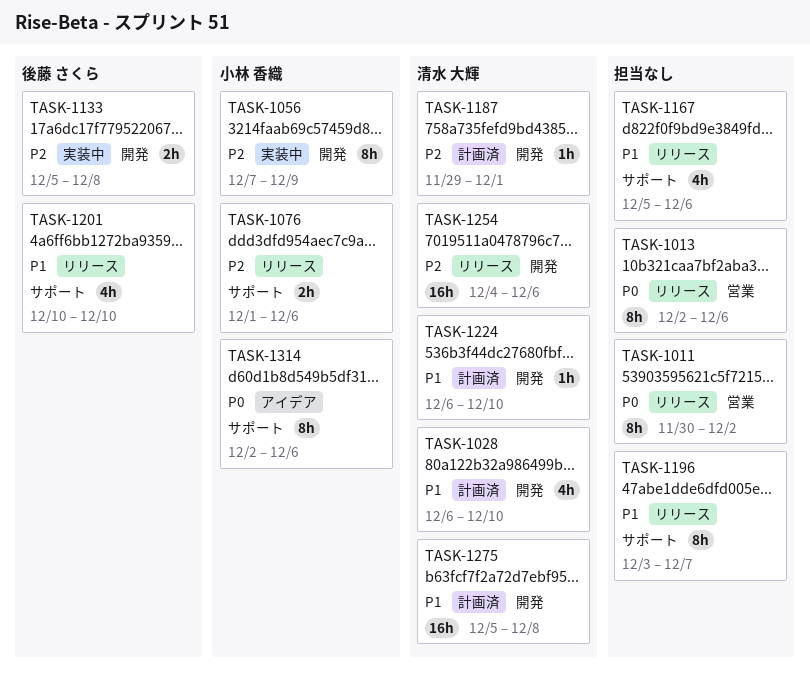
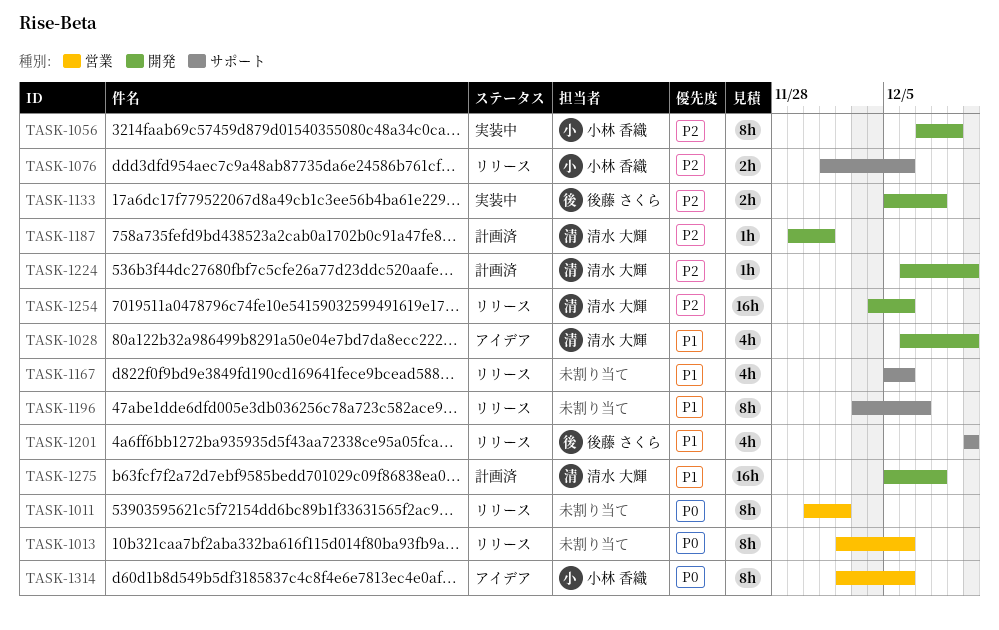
TASK-1028, status: 計画済 -> アイデア
TASK-1224, priority: P1 -> P2
TASK-1314, label: サポート -> 営業

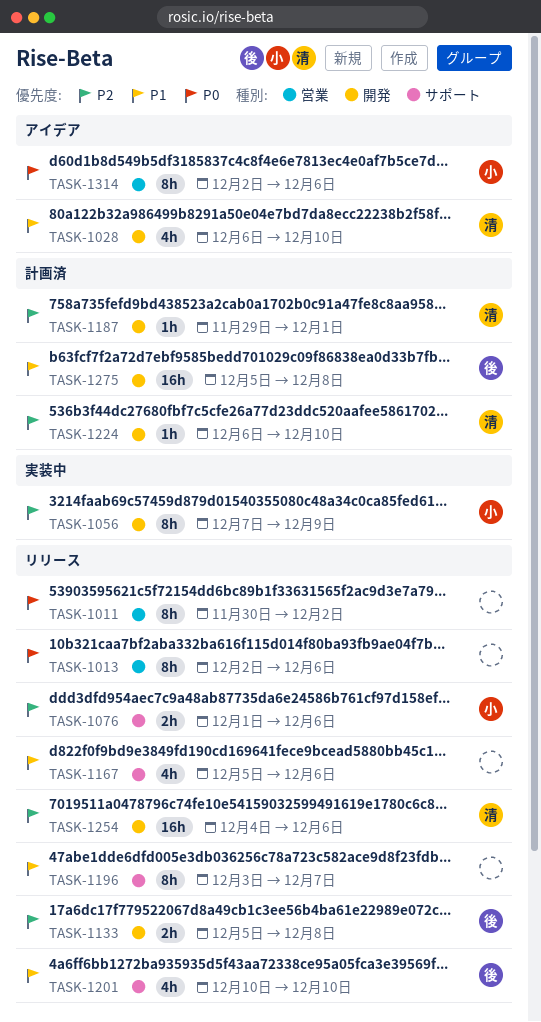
TASK-1133, status: 実装中 -> リリース
TASK-1275, owner: 清水 大輝 -> 後藤 さくら

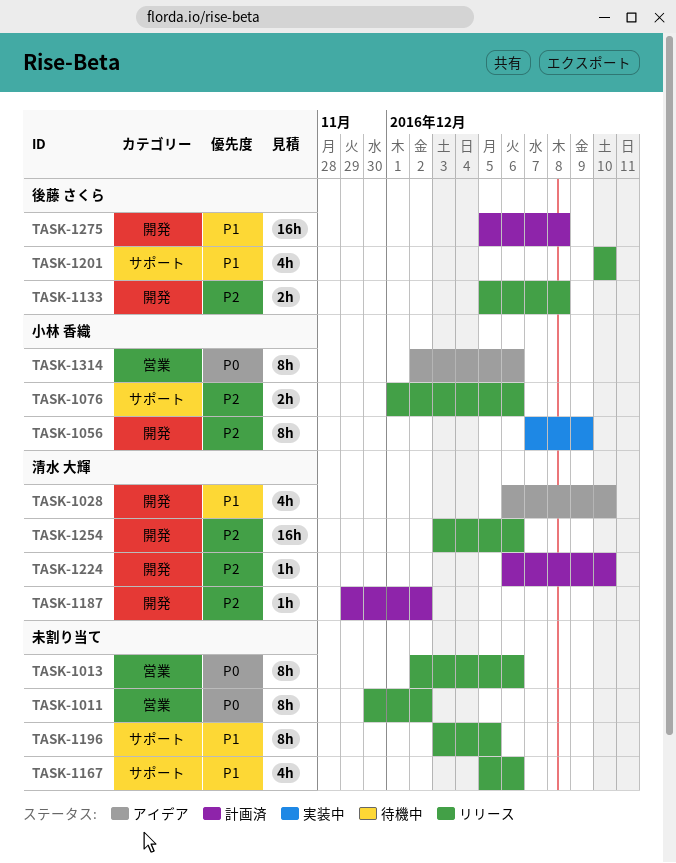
TASK-1187, due: Dec 1 -> Dec 2
TASK-1196, due: Dec 7 -> Dec 5
TASK-1254, start: Dec 4 -> Dec 3

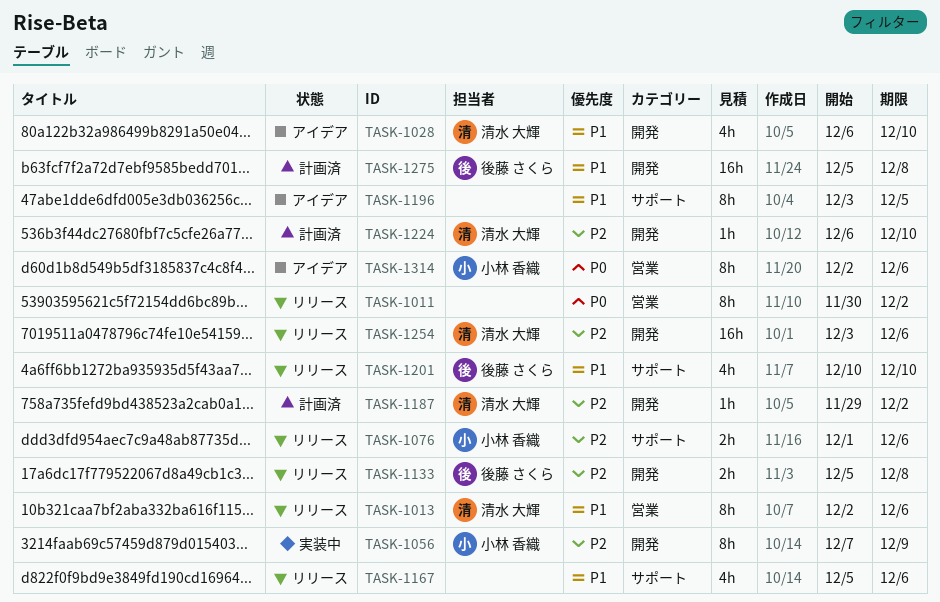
TASK-1013, owner: none -> 清水 大輝
TASK-1013, priority: P0 -> P1
TASK-1196, status: リリース -> アイデア

